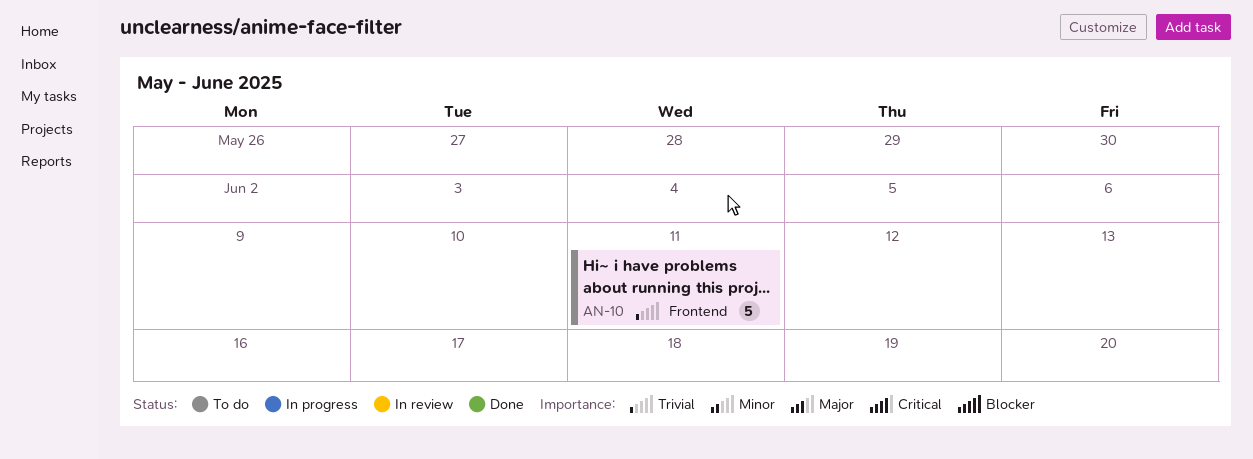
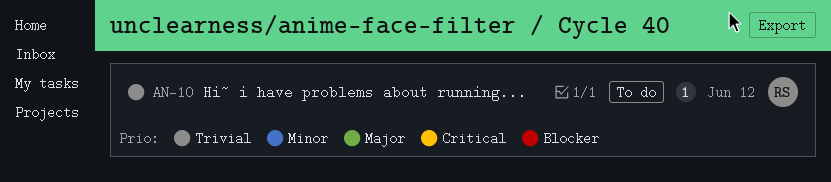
AN-10, estimate: 5 -> 1
AN-10, due: Jun 11 -> Jun 12

